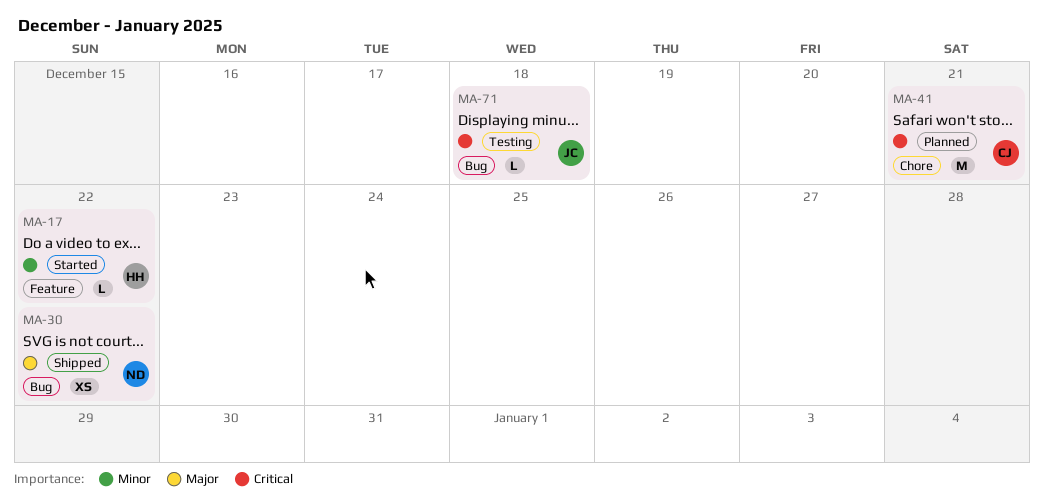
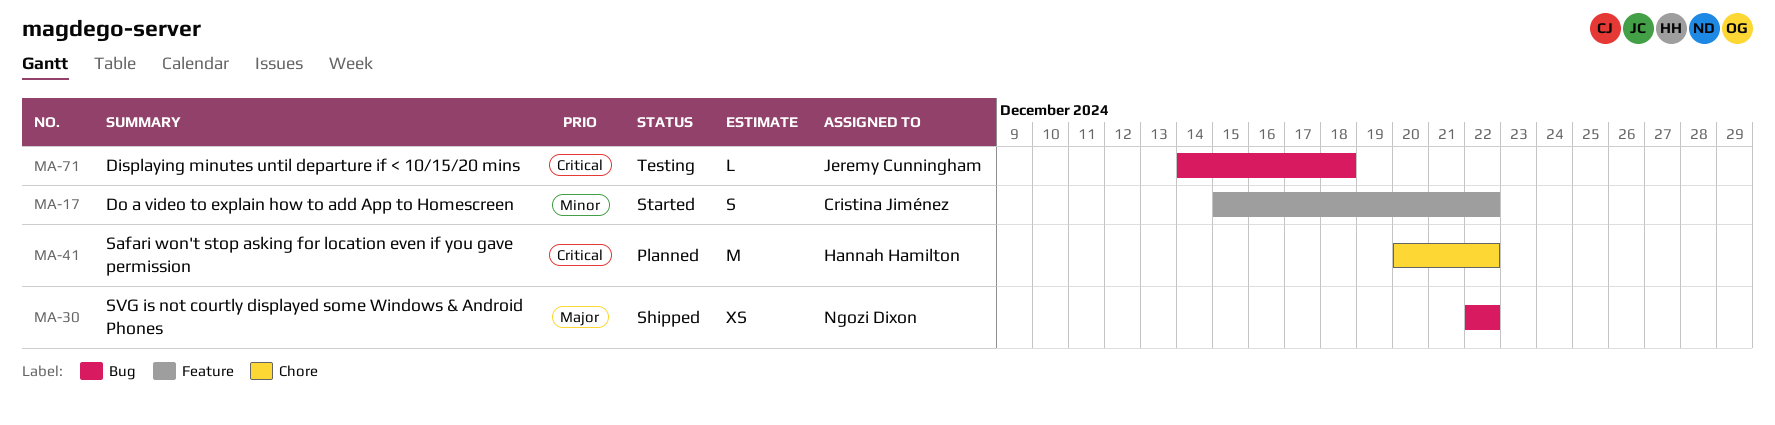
MA-17, owner: Hannah Hamilton -> Cristina Jiménez
MA-17, estimate: L -> S
MA-41, owner: Cristina Jiménez -> Hannah Hamilton
MA-41, due: Dec 21 -> Dec 22

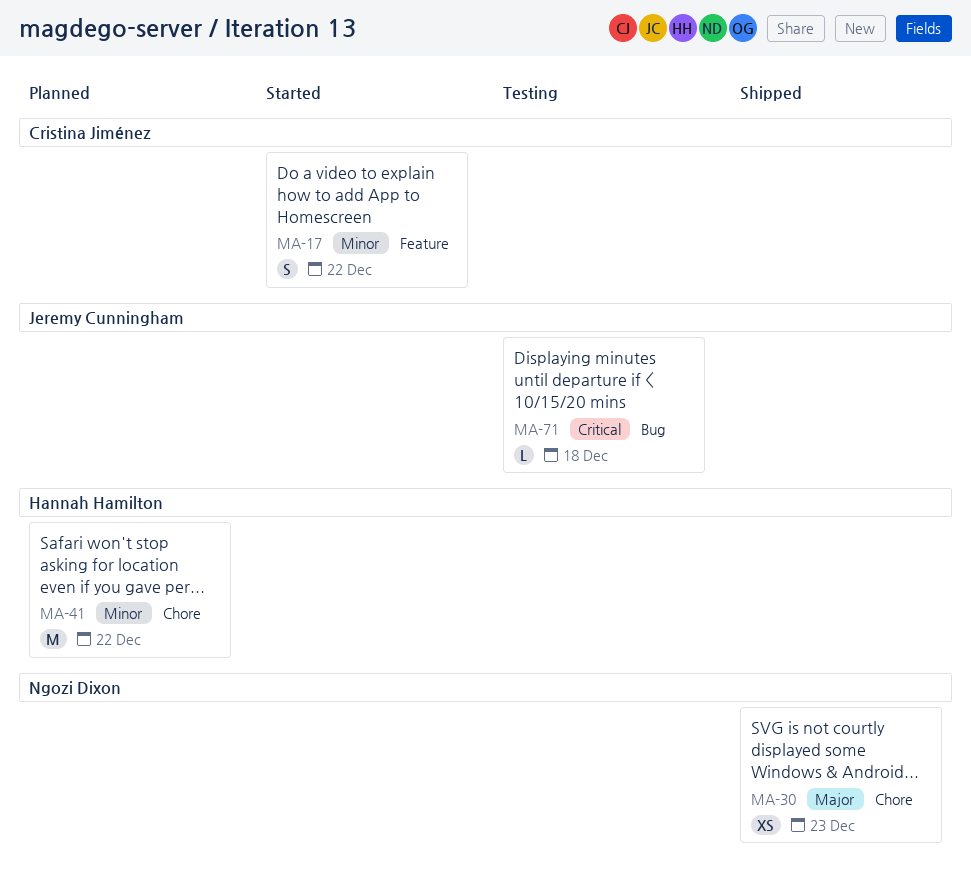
MA-30, label: Bug -> Chore
MA-30, due: Dec 22 -> Dec 23
MA-41, priority: Critical -> Minor

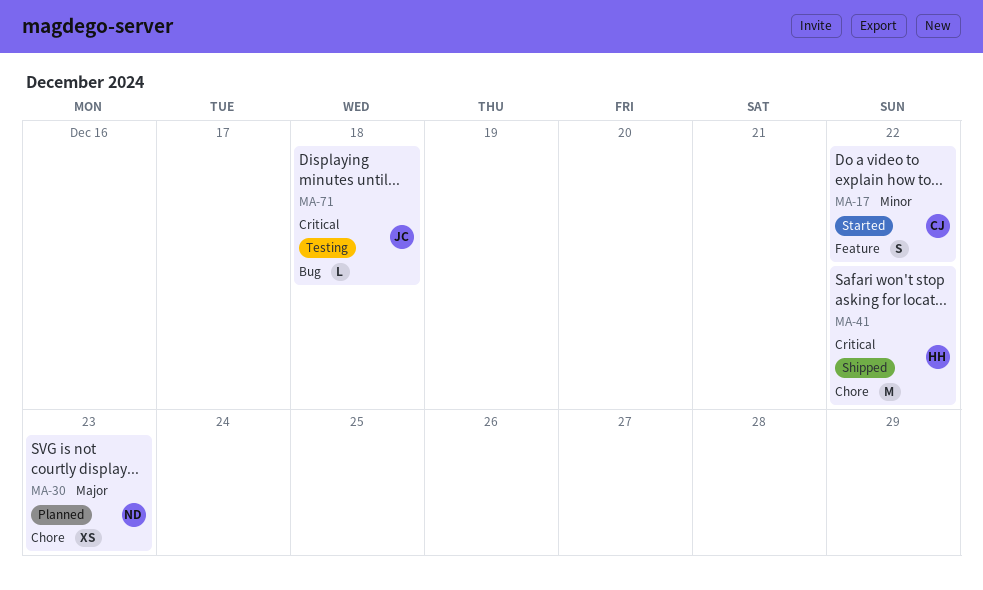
MA-30, status: Shipped -> Planned
MA-41, status: Planned -> Shipped
MA-41, priority: Minor -> Critical

